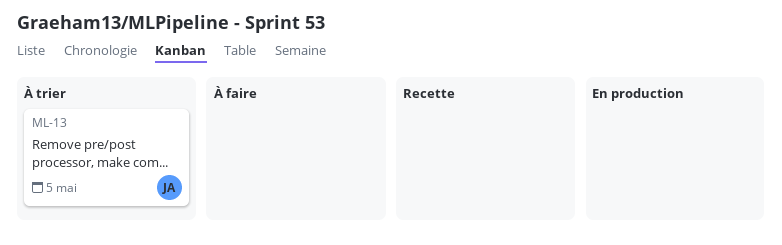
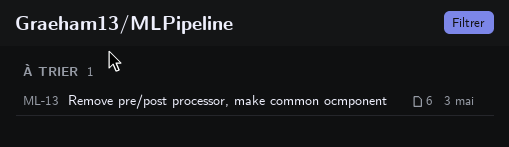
ML-13, due: May 5 -> May 3

